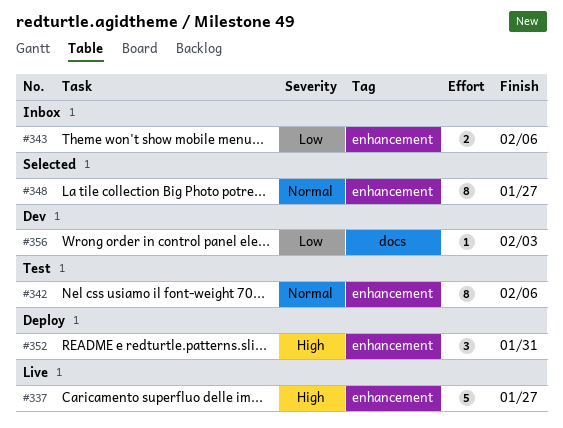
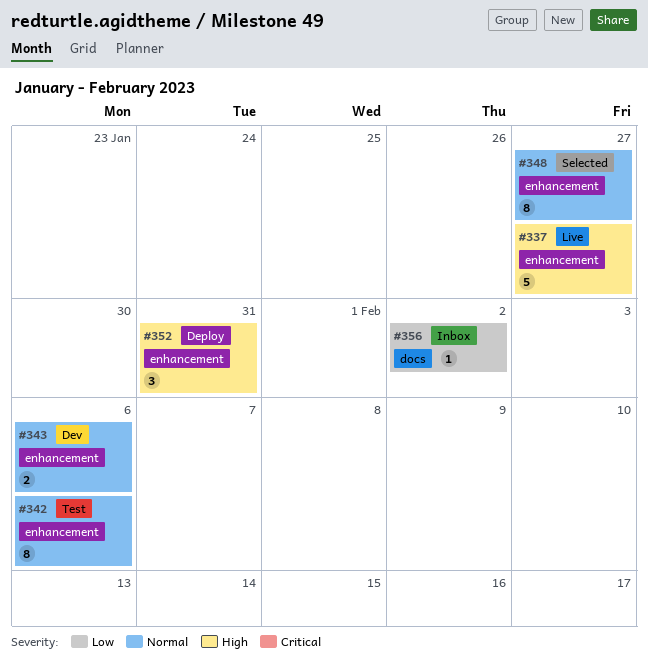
#343, status: Inbox -> Dev
#343, priority: Low -> Normal
#356, status: Dev -> Inbox
#356, due: Feb 3 -> Feb 2

